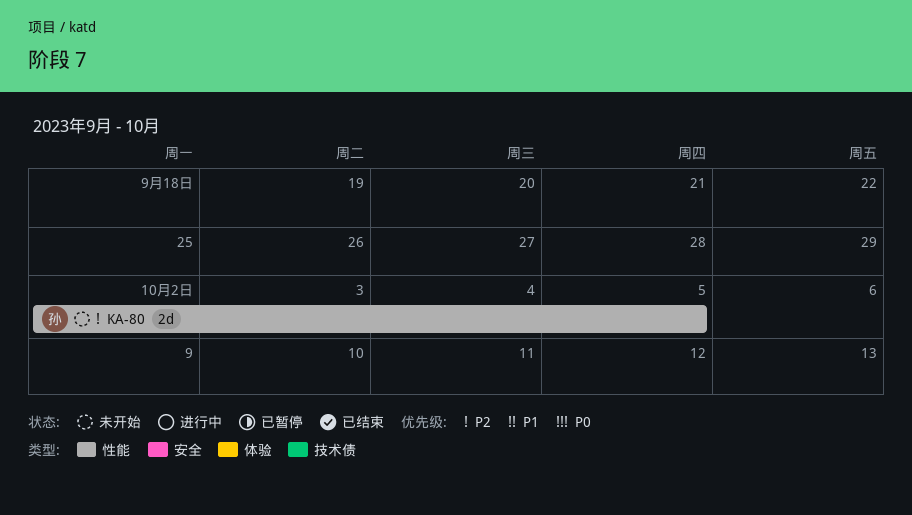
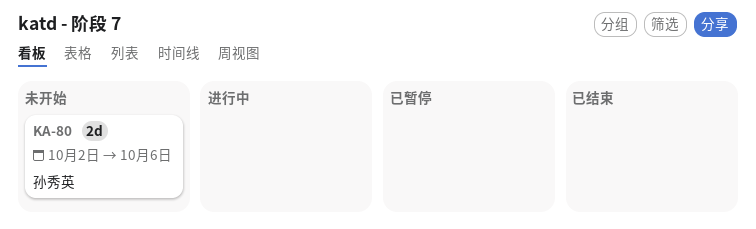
KA-80, due: Oct 5 -> Oct 6

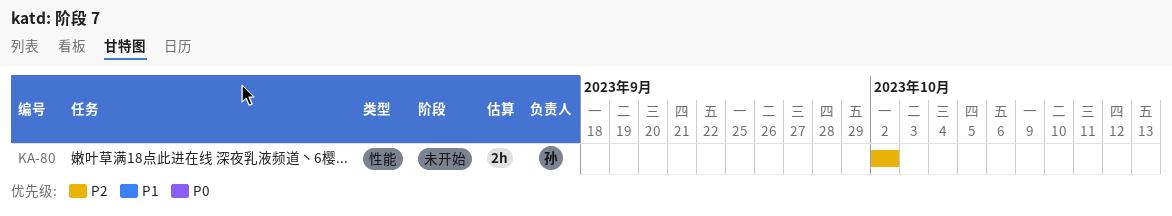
KA-80, estimate: 2d -> 2h
KA-80, due: Oct 6 -> Oct 2

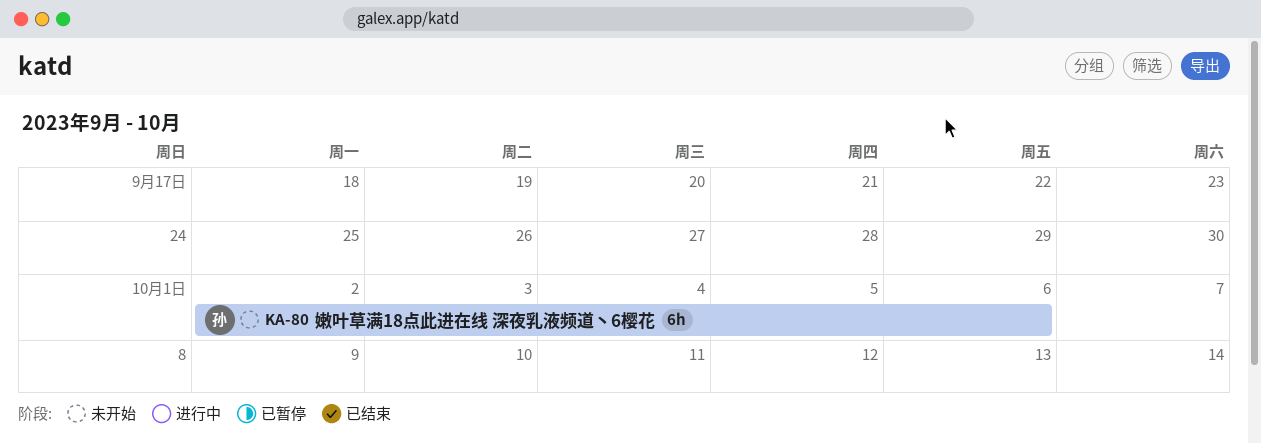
KA-80, estimate: 2h -> 6h
KA-80, due: Oct 2 -> Oct 6

